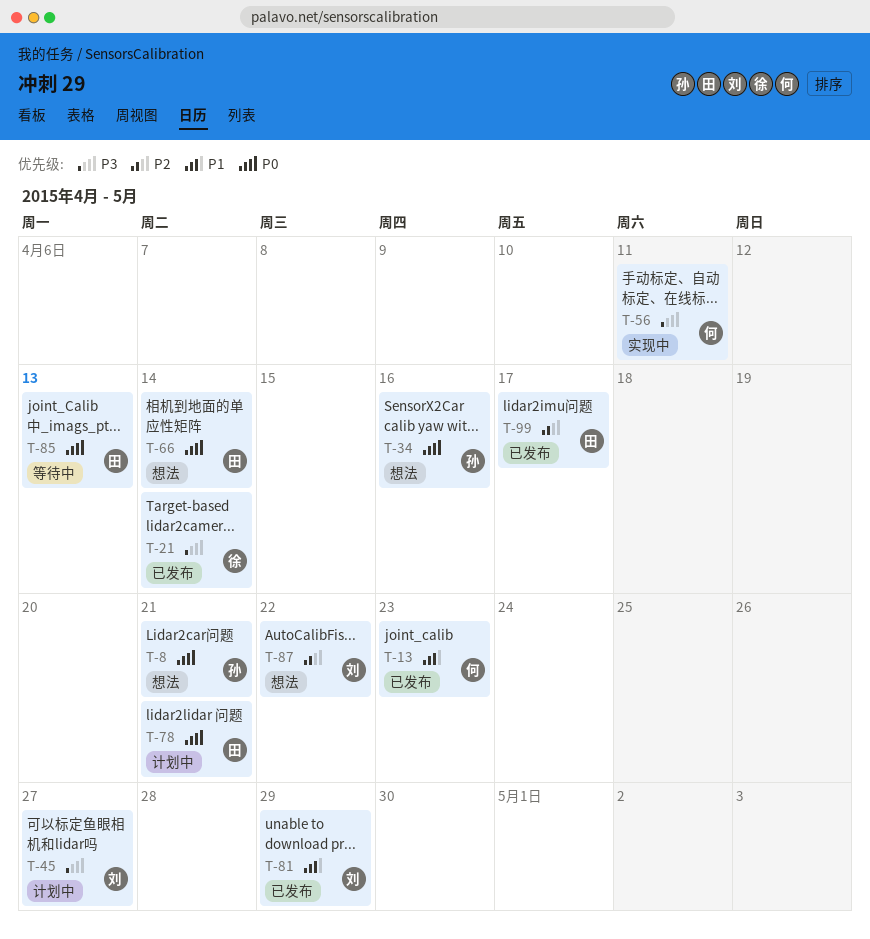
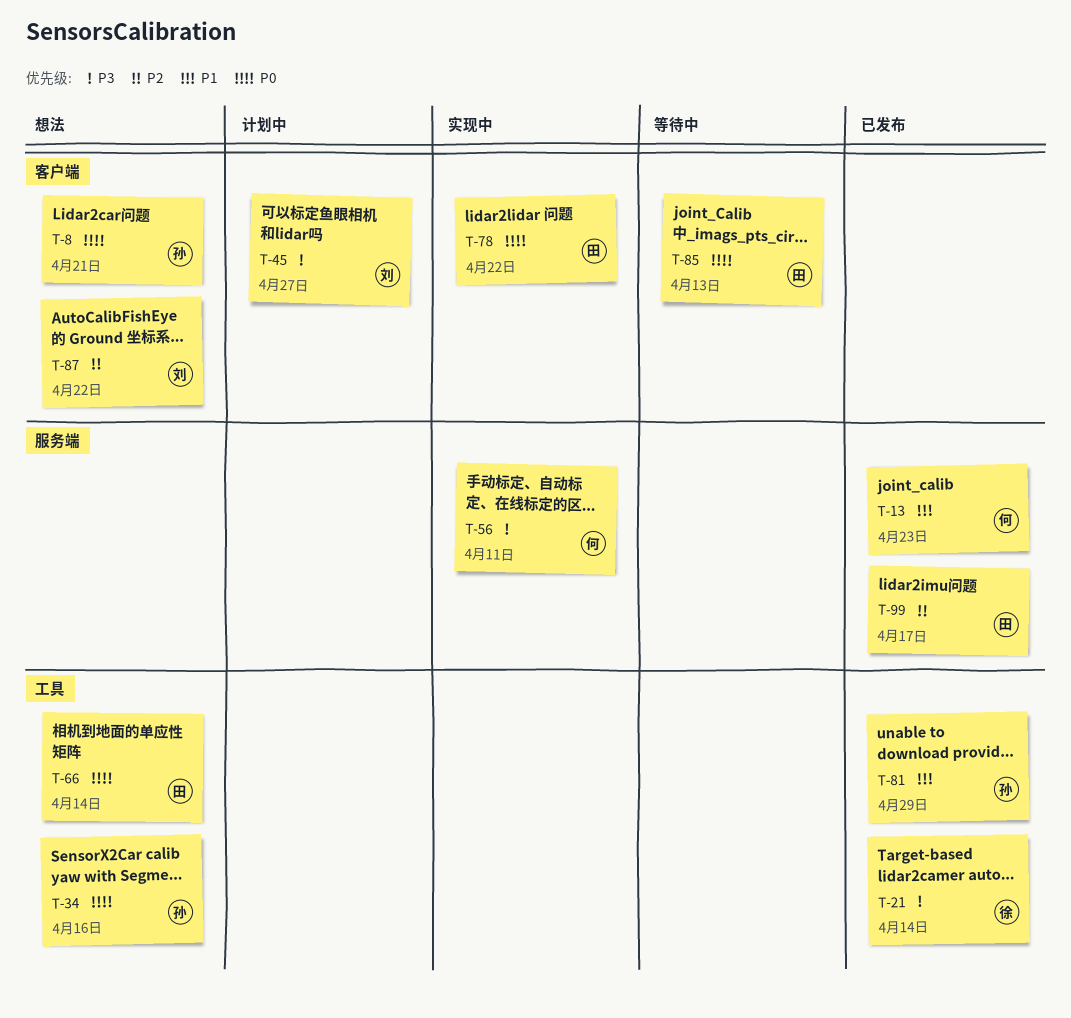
T-78, status: 计划中 -> 实现中
T-78, due: Apr 21 -> Apr 22
T-81, owner: 刘 -> 孙

